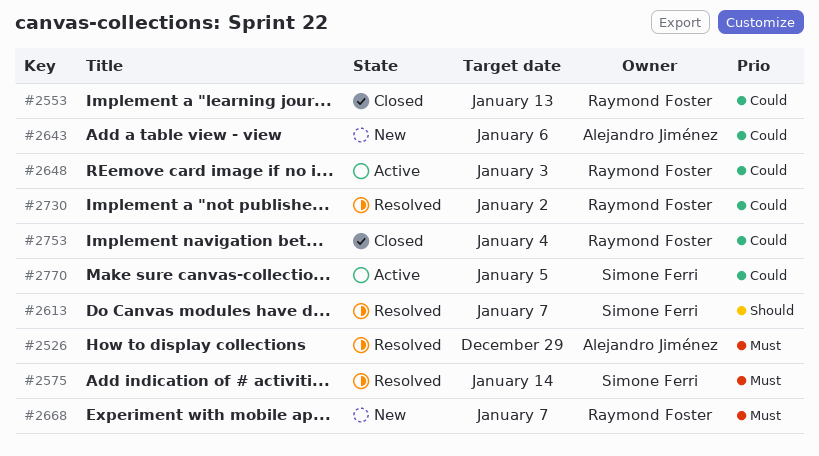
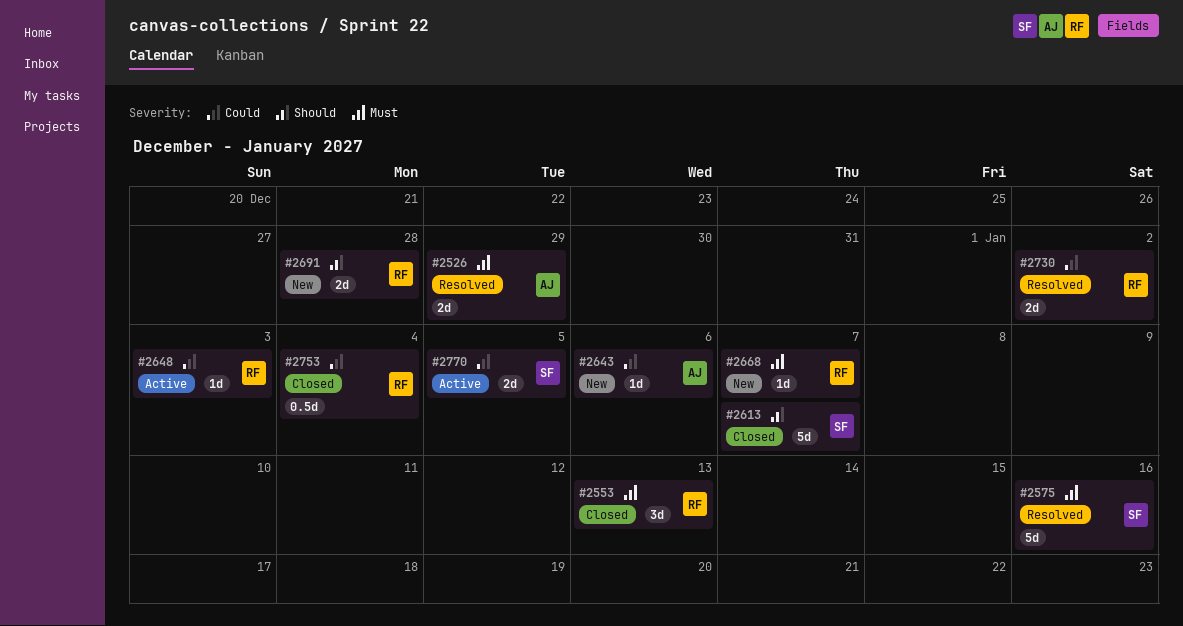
#2553, priority: Could -> Must
#2575, due: Jan 14 -> Jan 16
#2613, status: Resolved -> Closed
#2691: none -> present

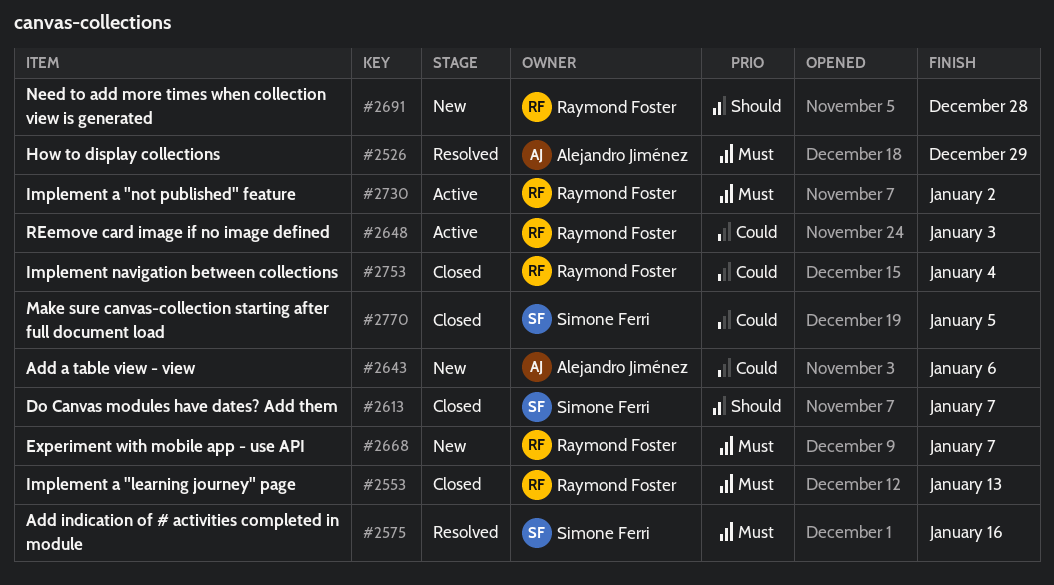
#2730, status: Resolved -> Active
#2730, priority: Could -> Must
#2770, status: Active -> Closed

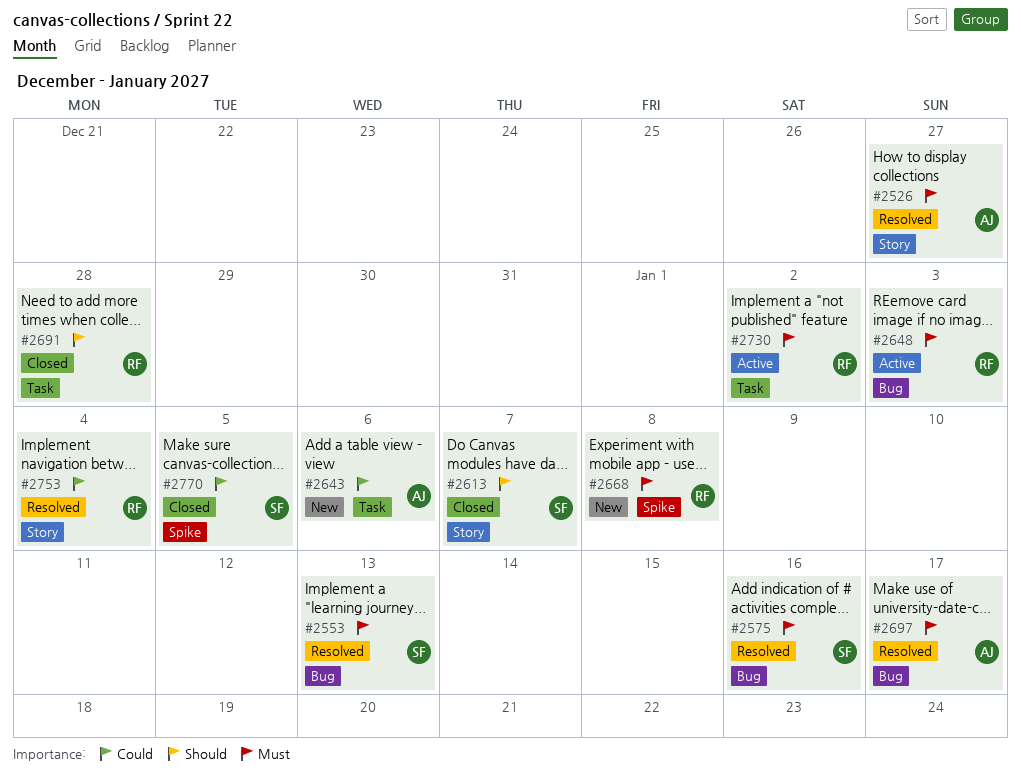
#2526, due: Dec 29 -> Dec 27
#2553, status: Closed -> Resolved
#2553, owner: Raymond Foster -> Simone Ferri
#2648, priority: Could -> Must
#2668, due: Jan 7 -> Jan 8
#2691, status: New -> Closed
#2697: none -> present
#2753, status: Closed -> Resolved

